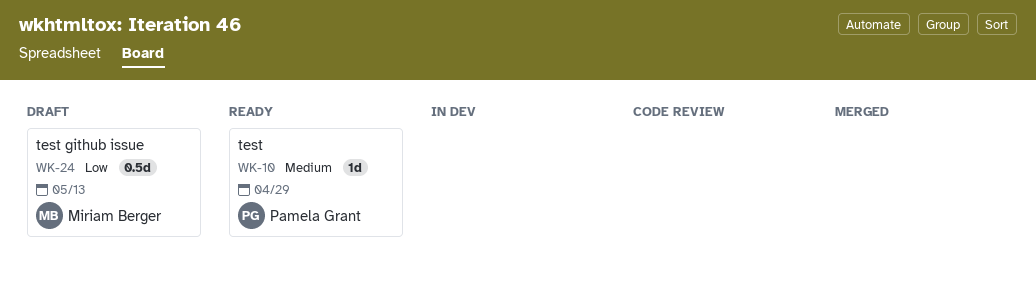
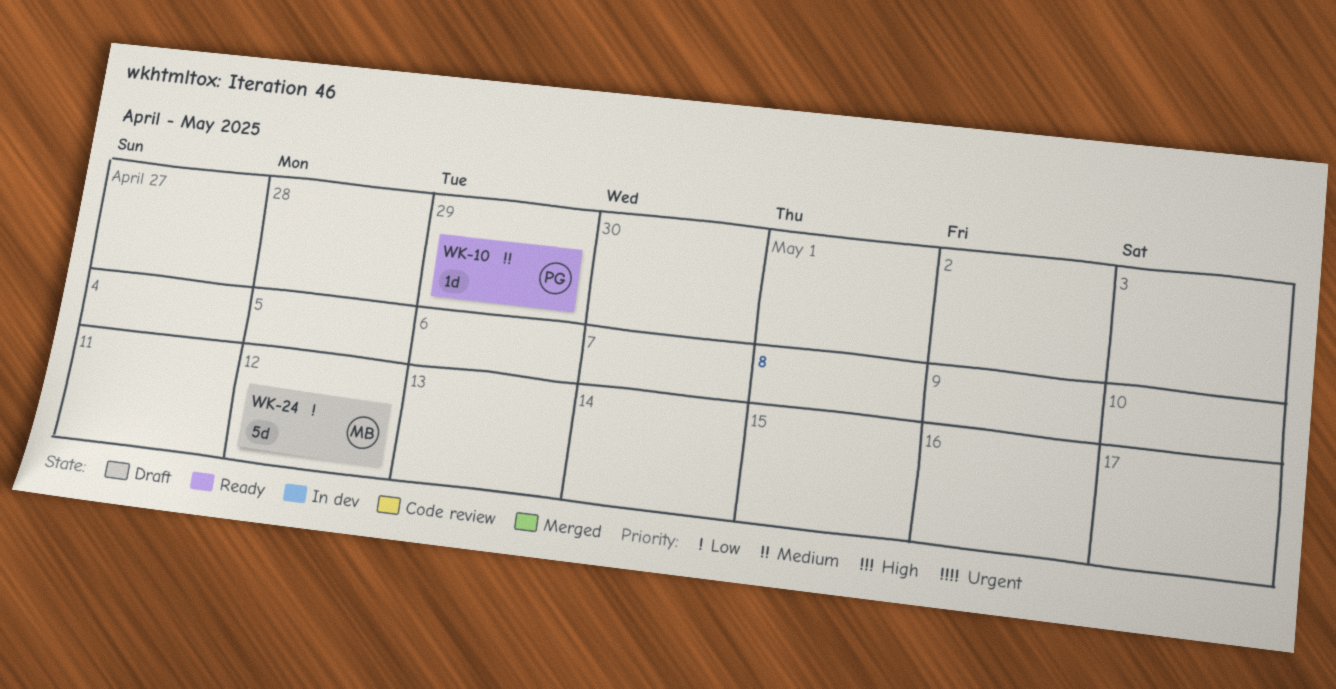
WK-24, estimate: 0.5d -> 5d
WK-24, due: May 13 -> May 12

